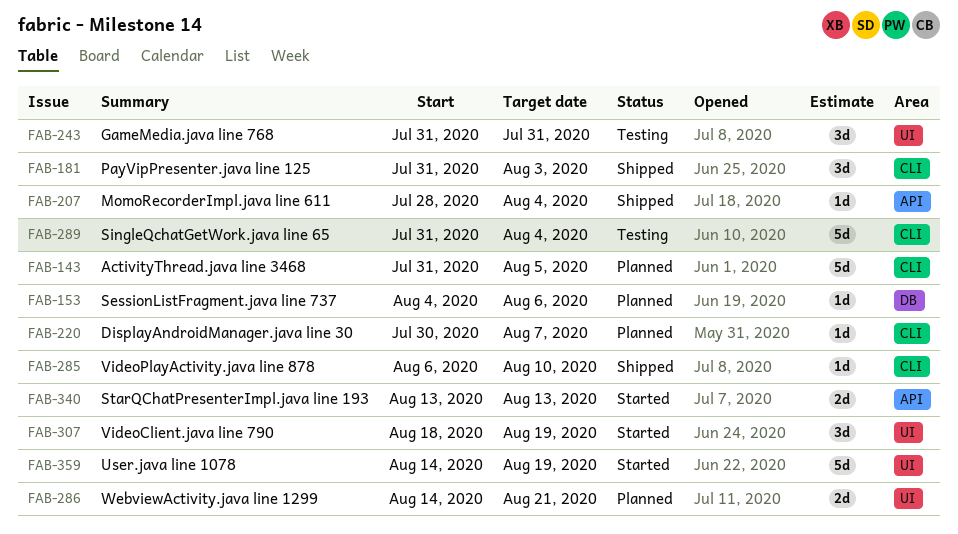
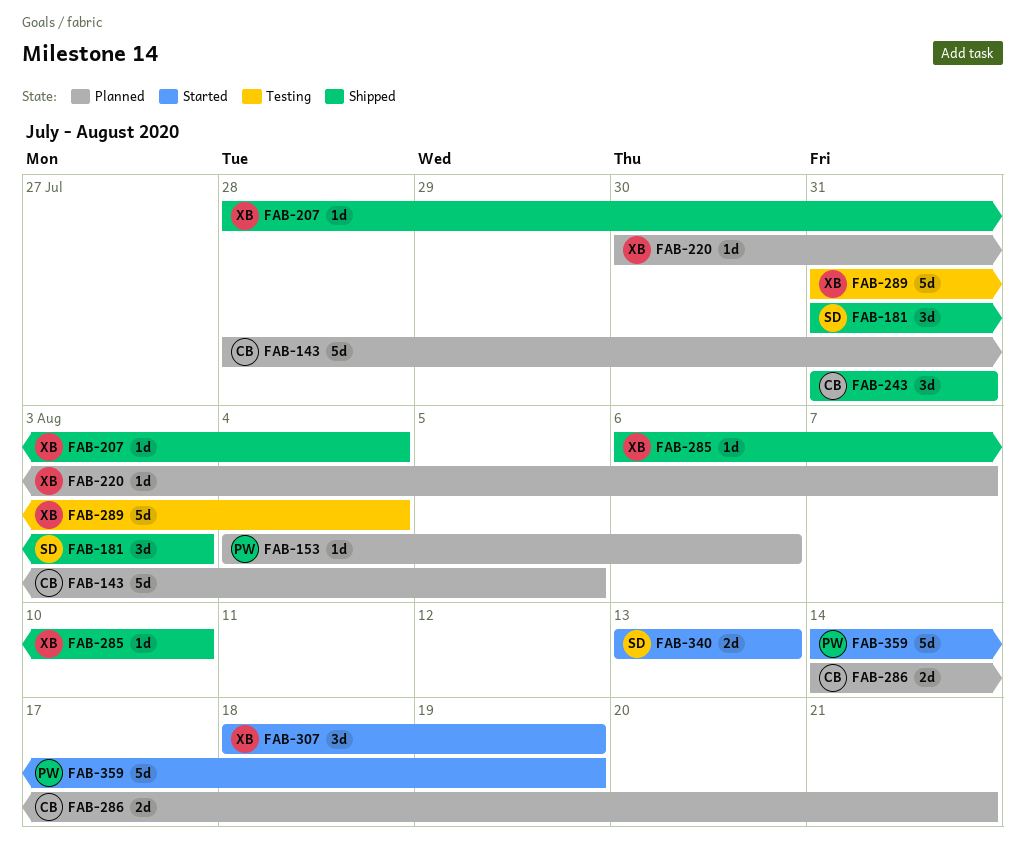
FAB-143, start: Jul 31 -> Jul 28
FAB-243, status: Testing -> Shipped

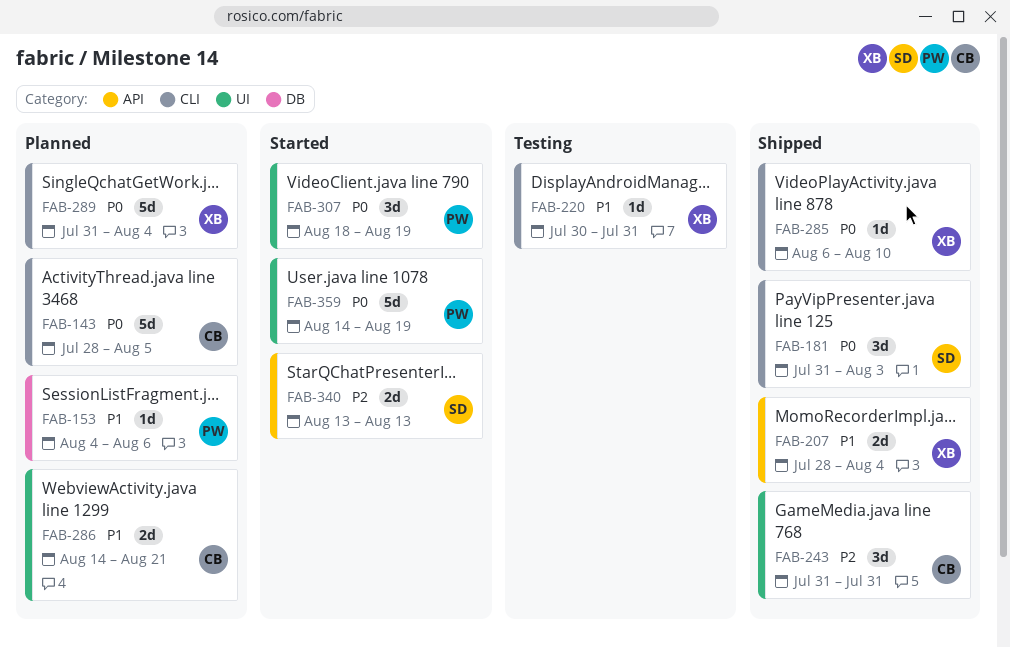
FAB-207, estimate: 1d -> 2d
FAB-220, status: Planned -> Testing
FAB-220, due: Aug 7 -> Jul 31
FAB-289, status: Testing -> Planned
FAB-307, owner: XB -> PW

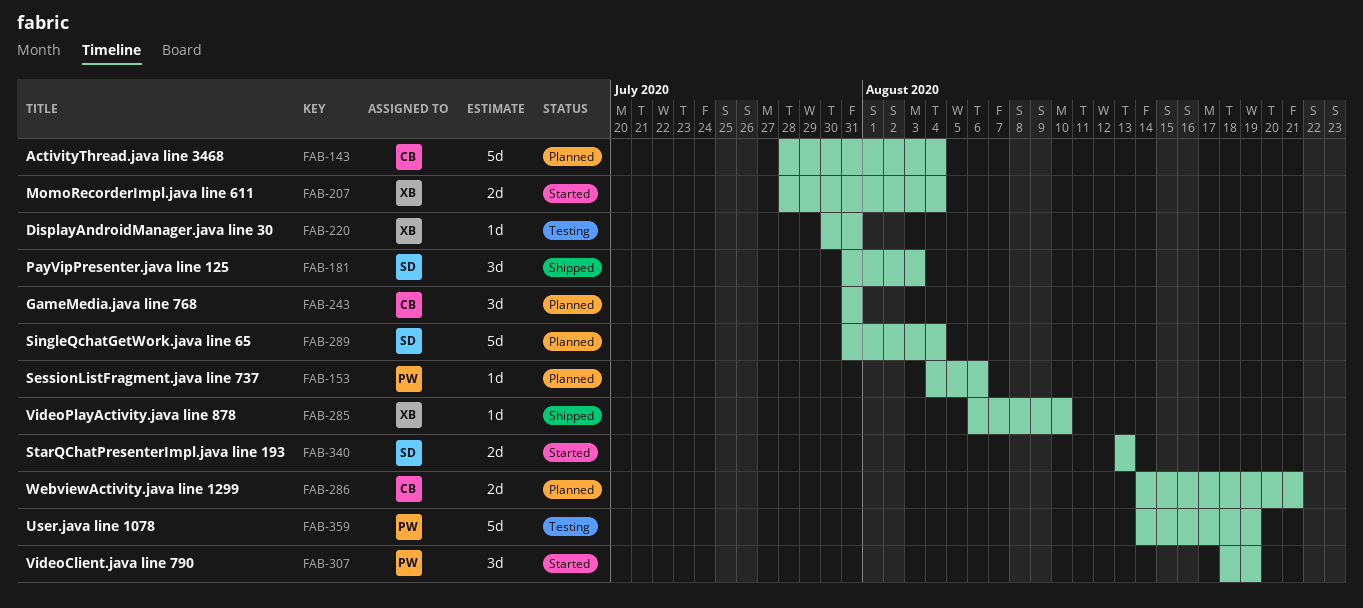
FAB-143, due: Aug 5 -> Aug 4
FAB-207, status: Shipped -> Started
FAB-243, status: Shipped -> Planned
FAB-289, owner: XB -> SD
FAB-359, status: Started -> Testing

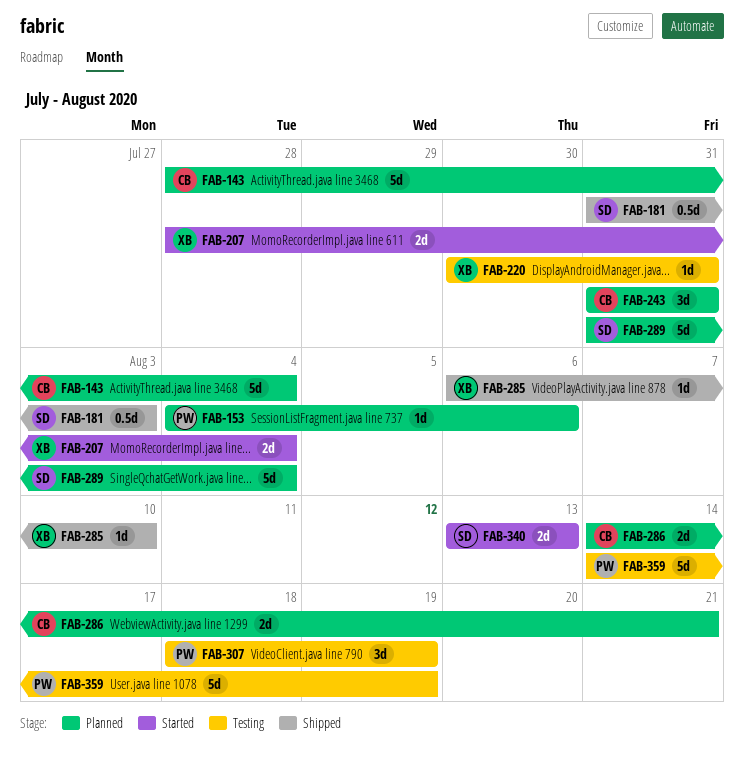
FAB-181, estimate: 3d -> 0.5d
FAB-307, status: Started -> Testing

